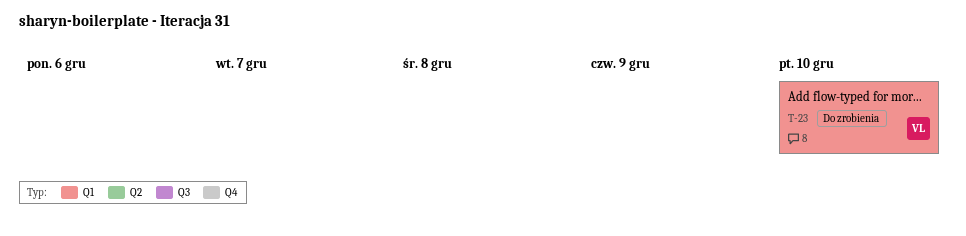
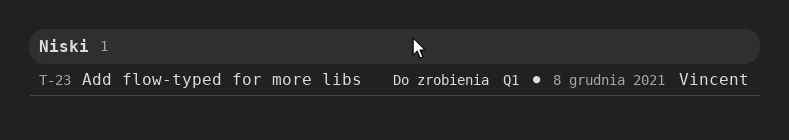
T-23, due: Dec 10 -> Dec 8

